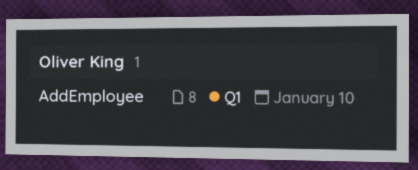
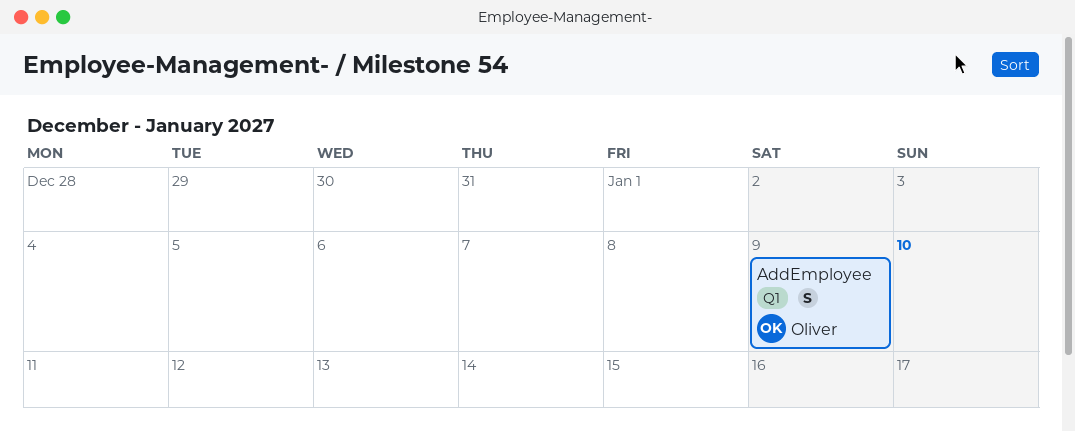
AddEmployee, due: Jan 10 -> Jan 9

